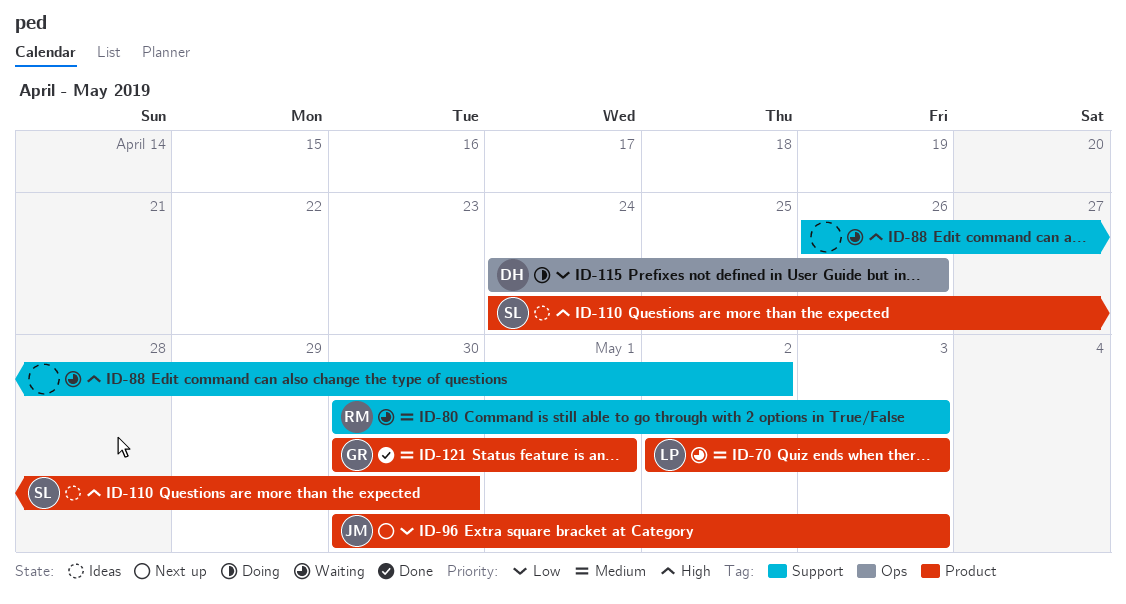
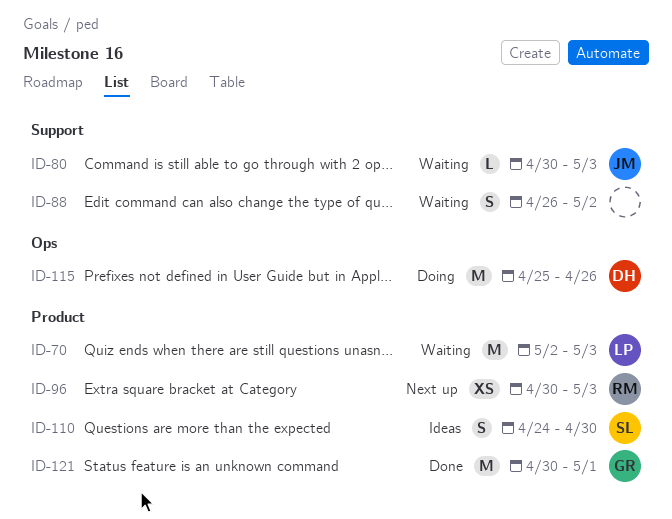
ID-80, owner: RM -> JM
ID-96, owner: JM -> RM
ID-115, start: Apr 24 -> Apr 25

